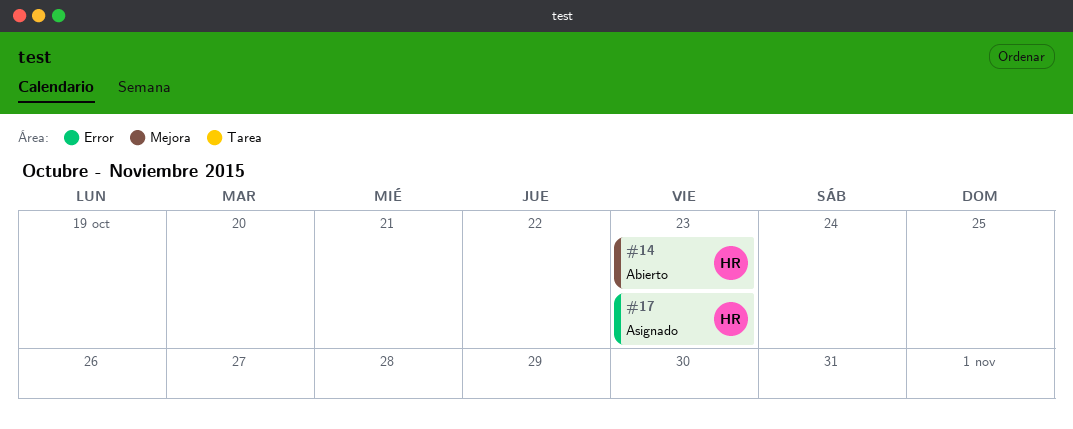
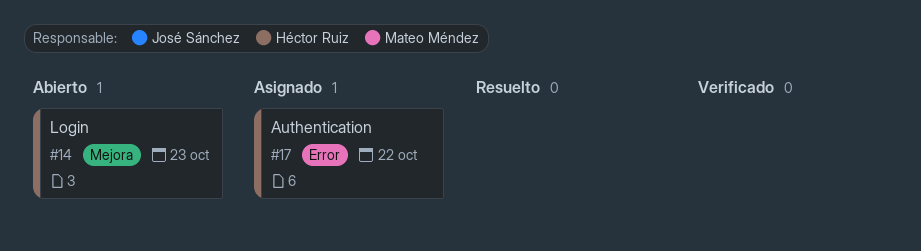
#17, due: Oct 23 -> Oct 22

